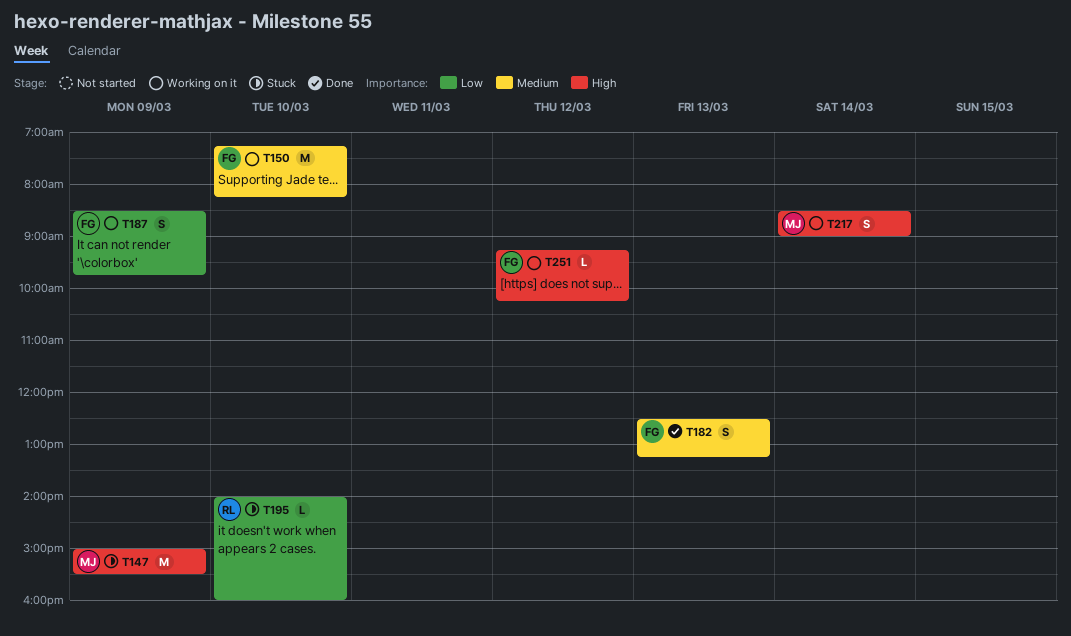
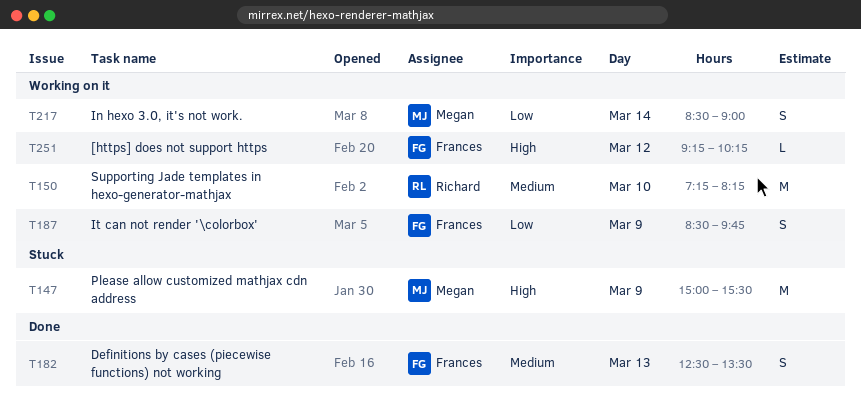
T150, owner: Frances -> Richard
T182, ends: 13:15 -> 13:30
T195: present -> none
T217, priority: High -> Low

